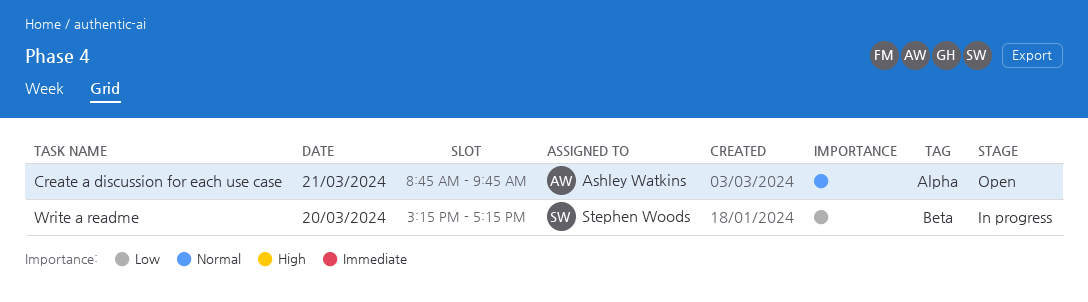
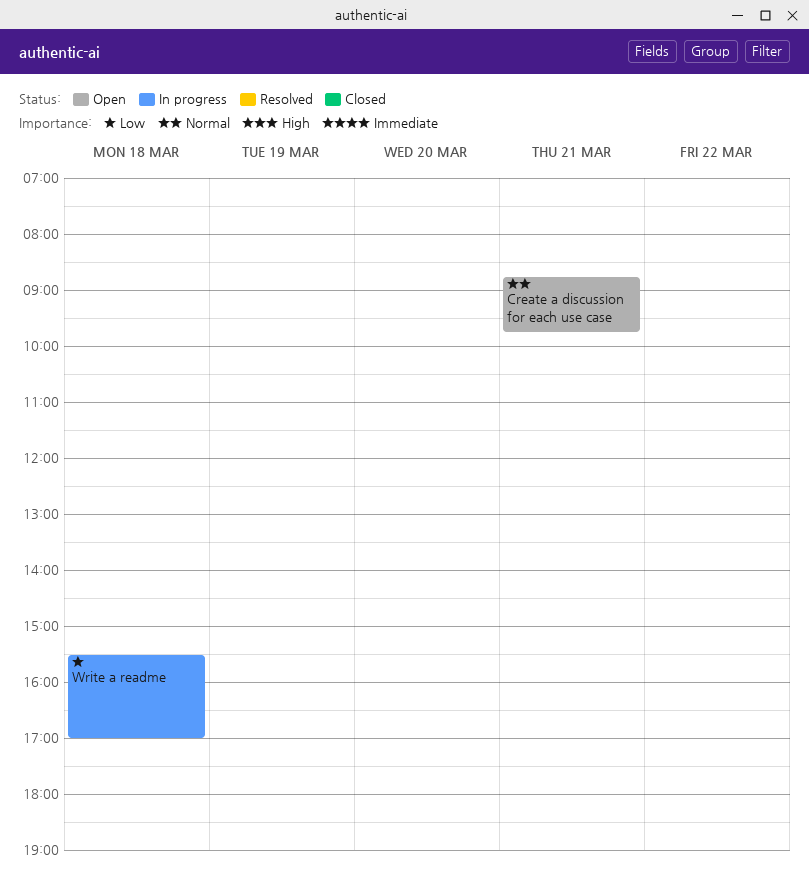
Write a readme, day: Mar 20 -> Mar 18
Write a readme, begins: 15:15 -> 15:30
Write a readme, ends: 17:15 -> 17:00

